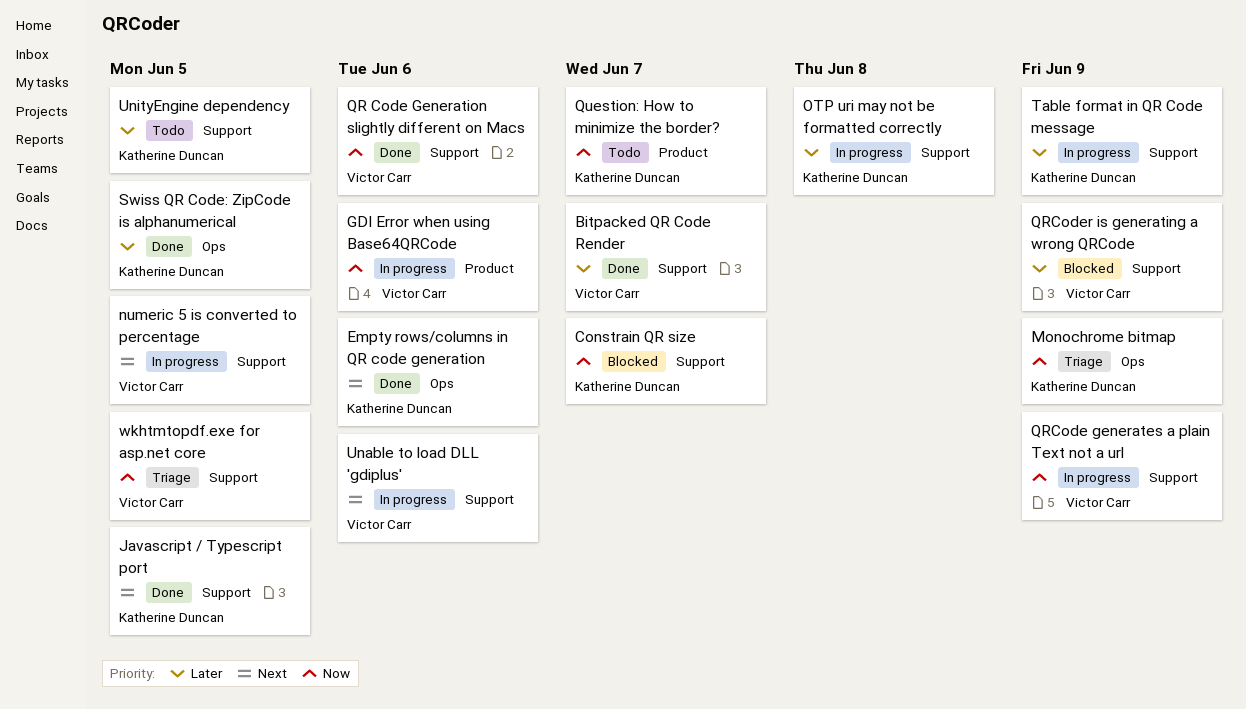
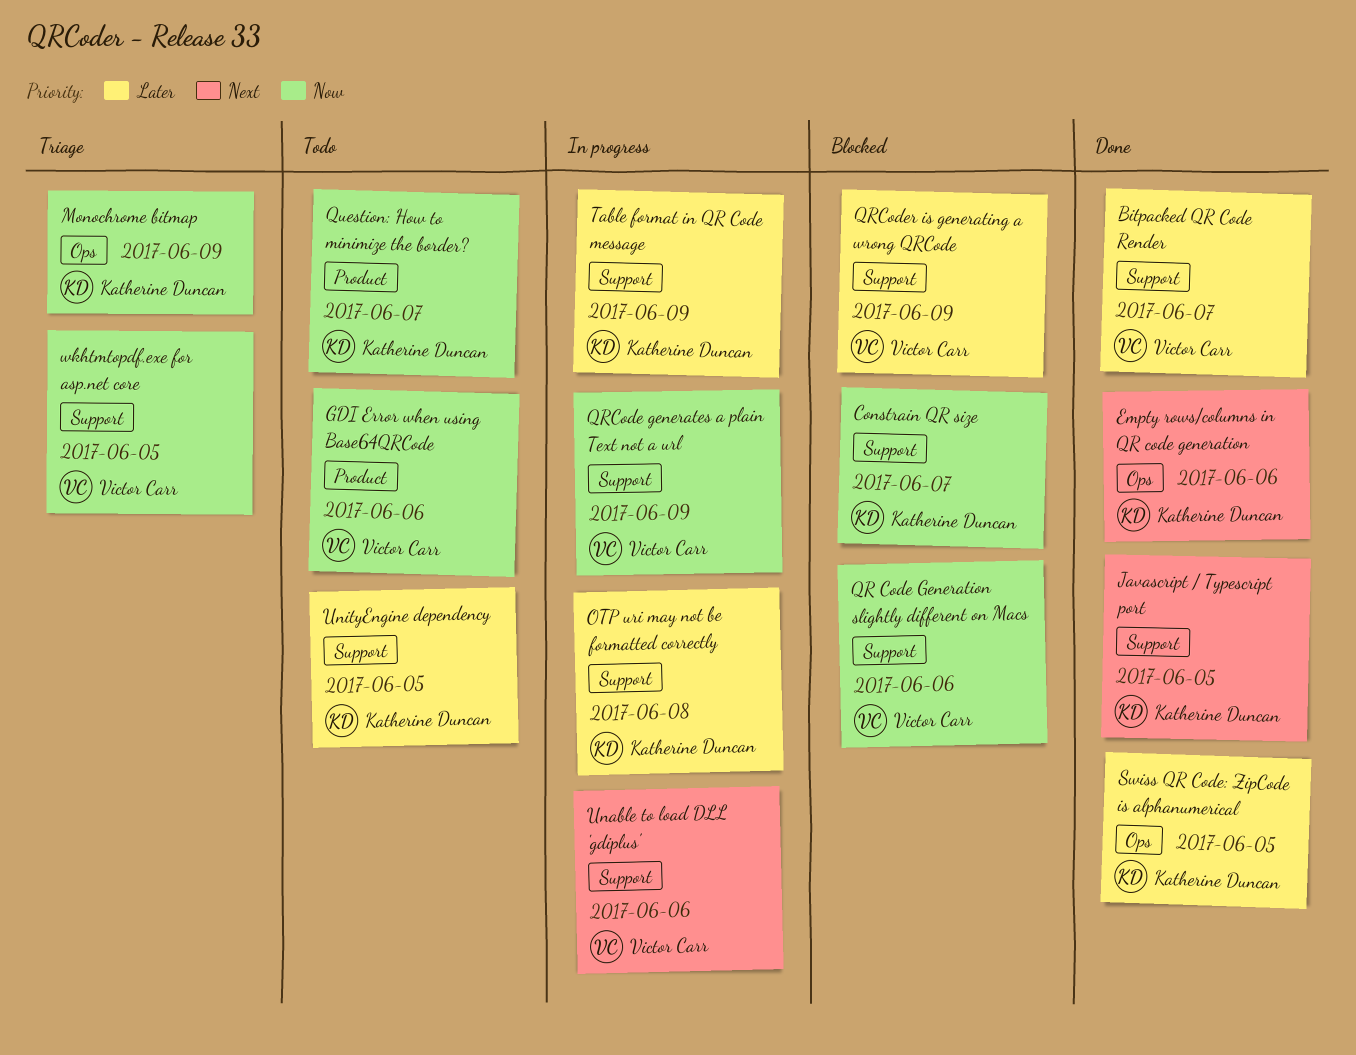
GDI Error when using Base64QRCode, status: In progress -> Todo
numeric 5 is converted to percentage: present -> none
QR Code Generation slightly different on Macs, status: Done -> Blocked

